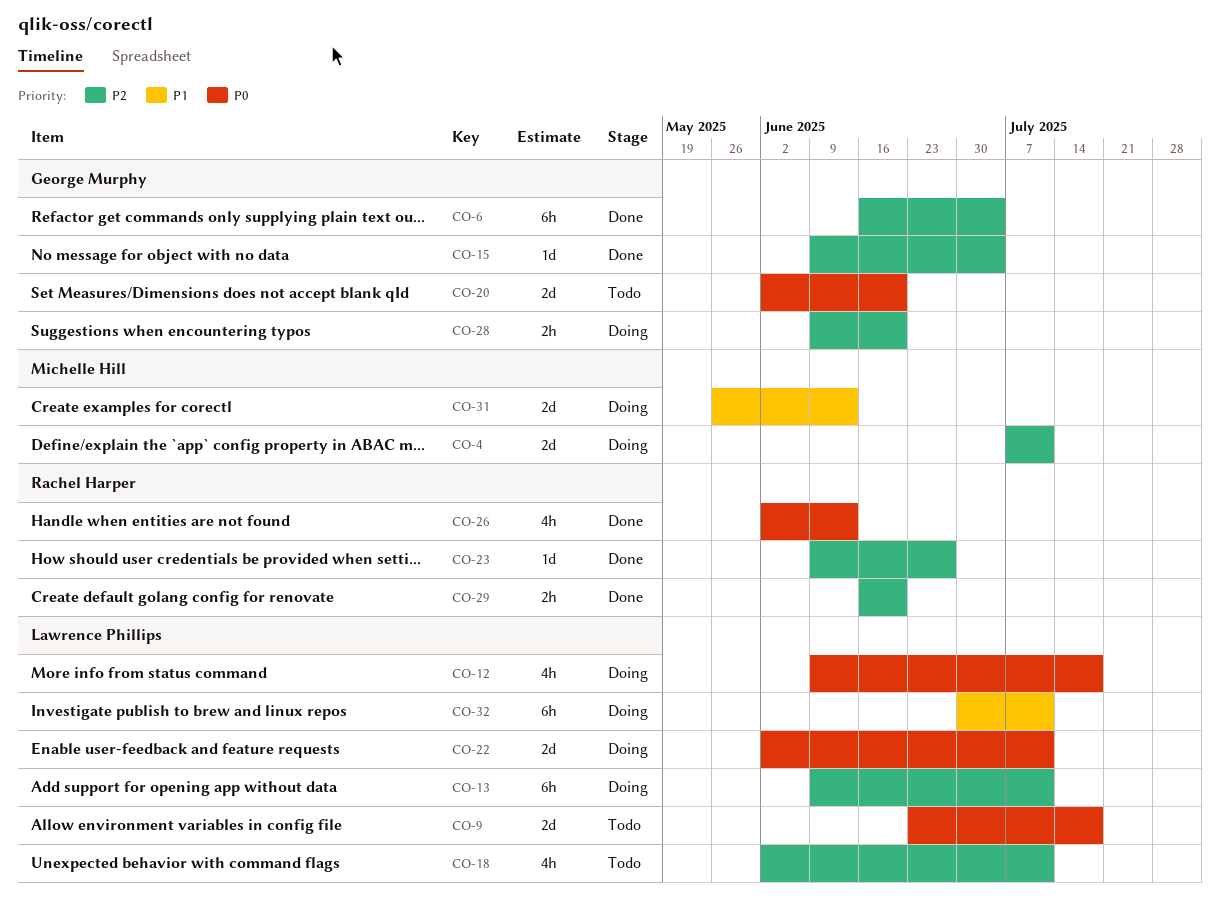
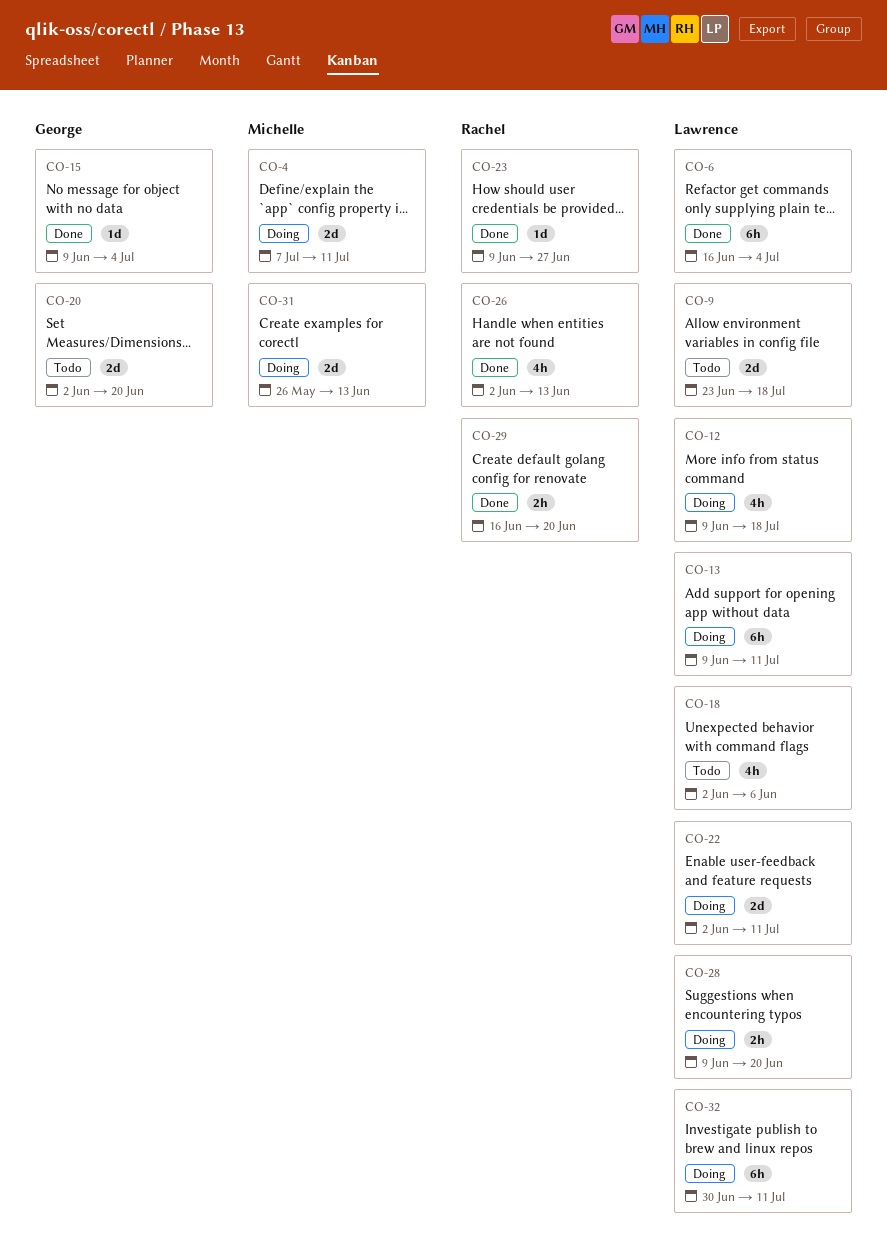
CO-6, owner: George Murphy -> Lawrence Phillips
CO-18, due: Jul 11 -> Jun 6
CO-28, owner: George Murphy -> Lawrence Phillips

